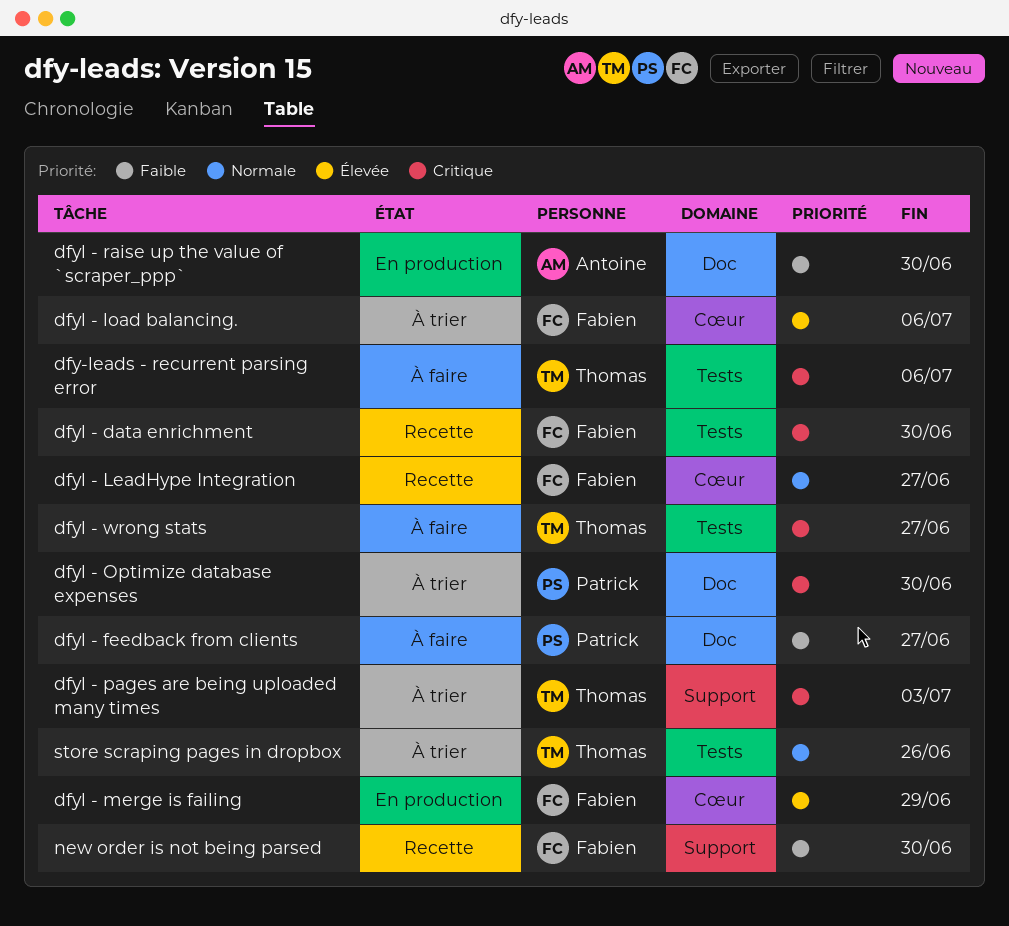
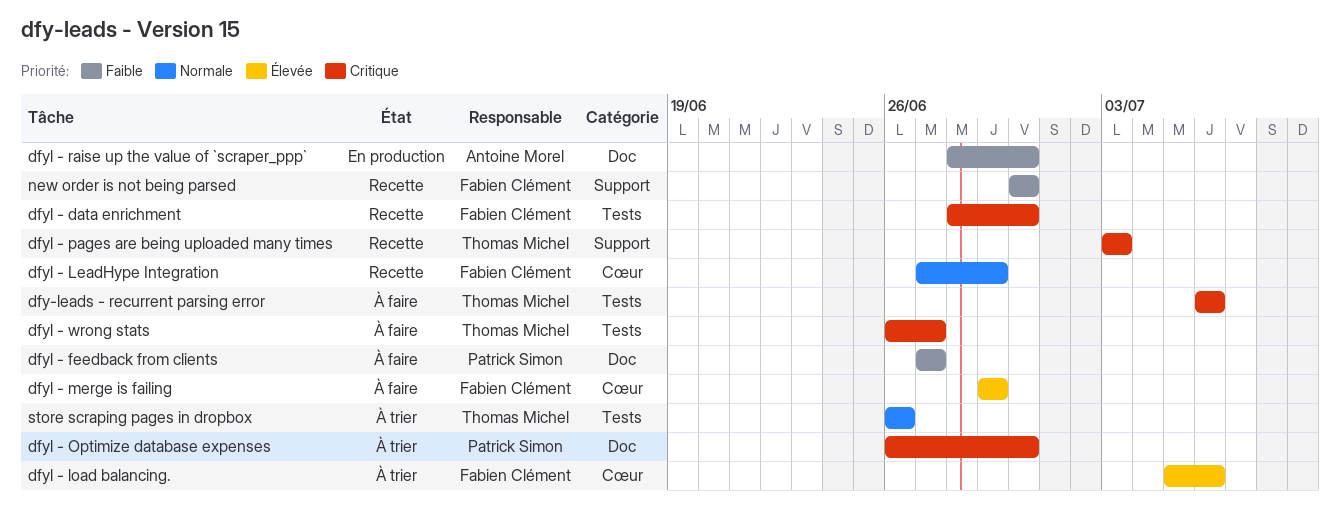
dfyl - LeadHype Integration, due: Jun 27 -> Jun 29
dfyl - merge is failing, status: En production -> À faire
dfyl - pages are being uploaded many times, status: À trier -> Recette

